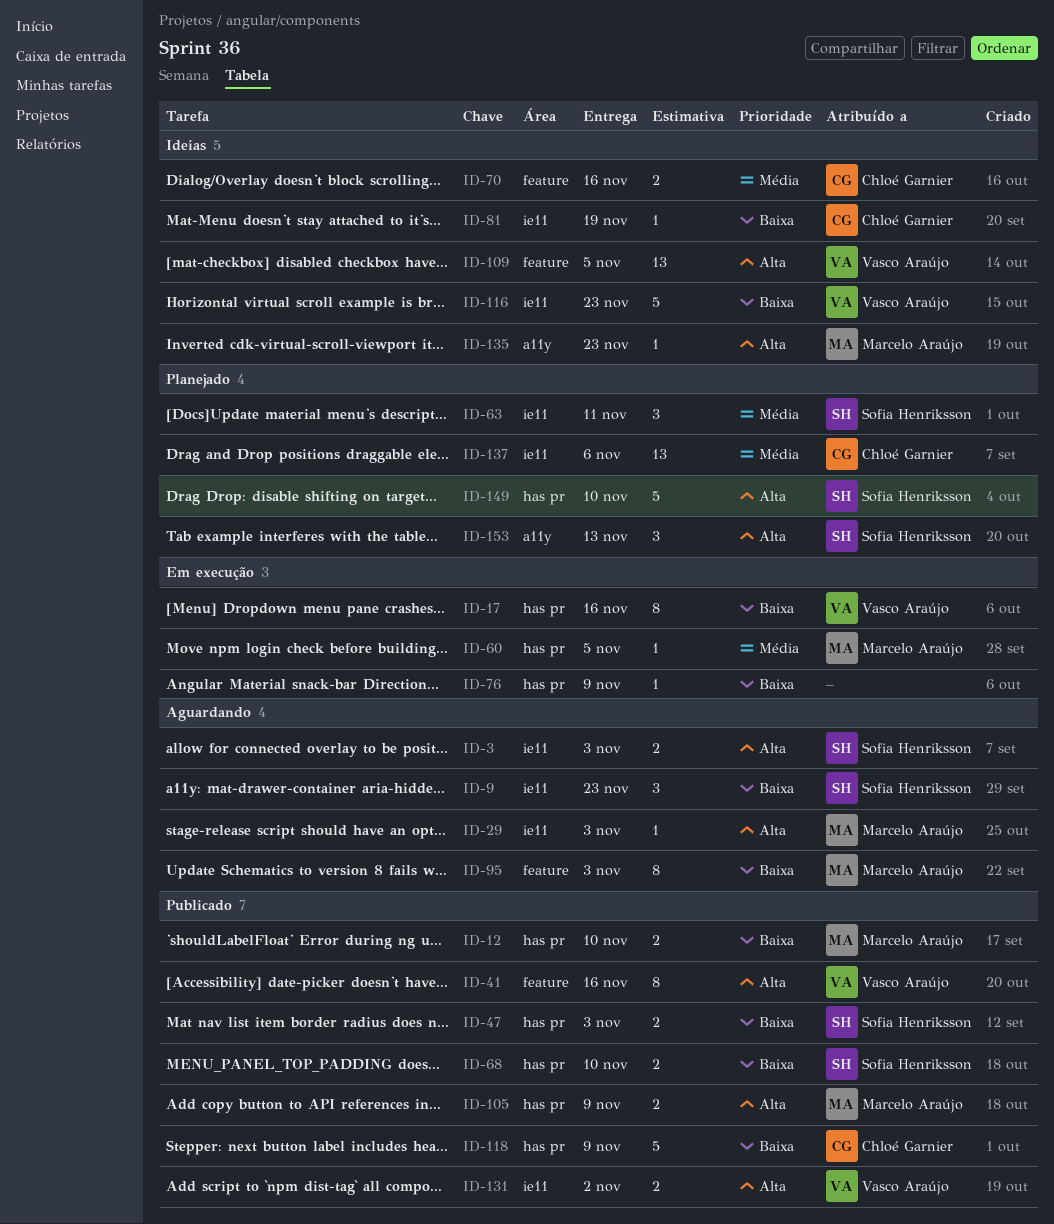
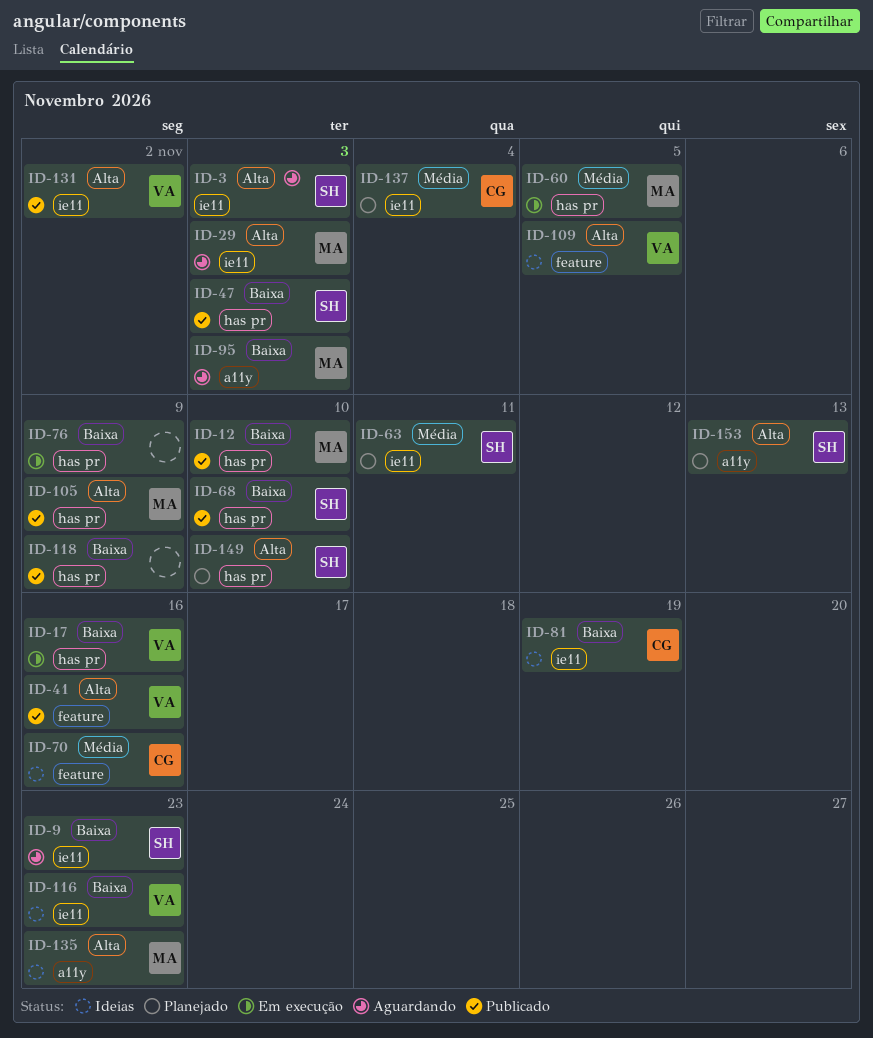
ID-95, label: feature -> a11y
ID-118, owner: Chloé Garnier -> none
ID-137, due: Nov 6 -> Nov 4

